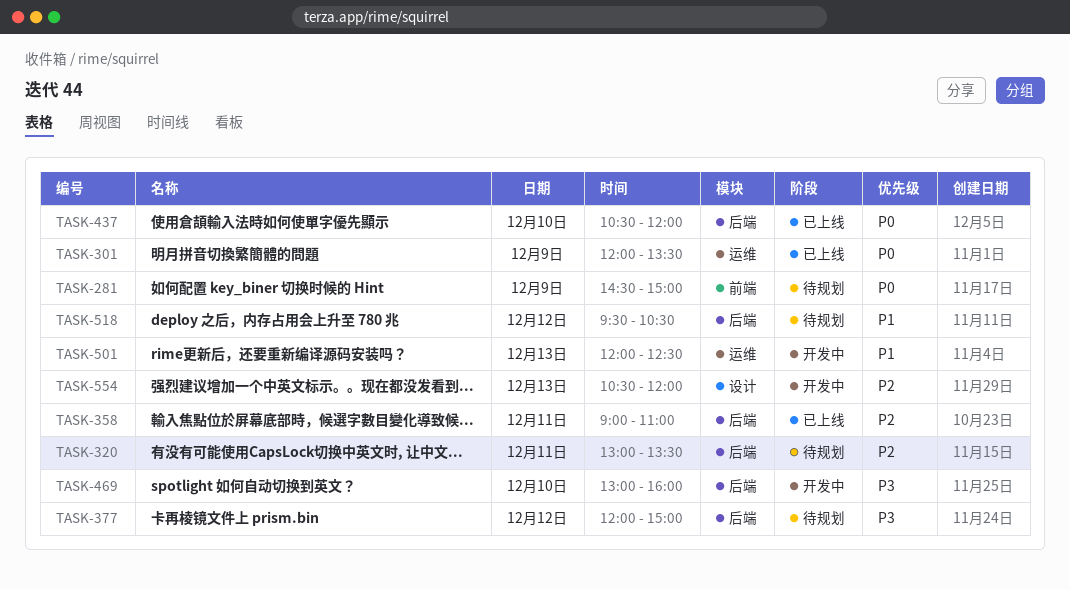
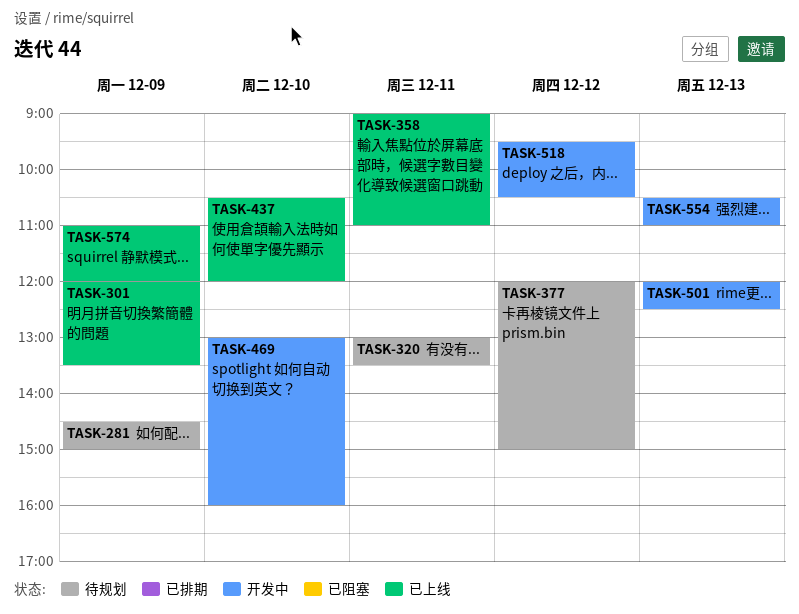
TASK-518, status: 待规划 -> 开发中
TASK-554, ends: 12:00 -> 11:00
TASK-574: none -> present

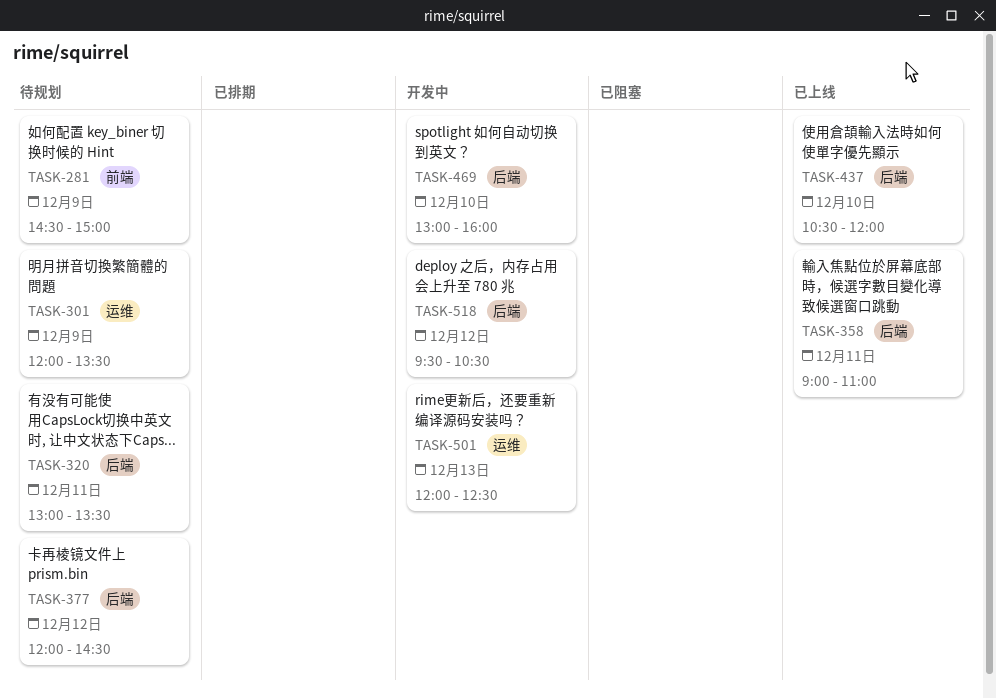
TASK-301, status: 已上线 -> 待规划
TASK-377, ends: 15:00 -> 14:30
TASK-554: present -> none
TASK-574: present -> none

